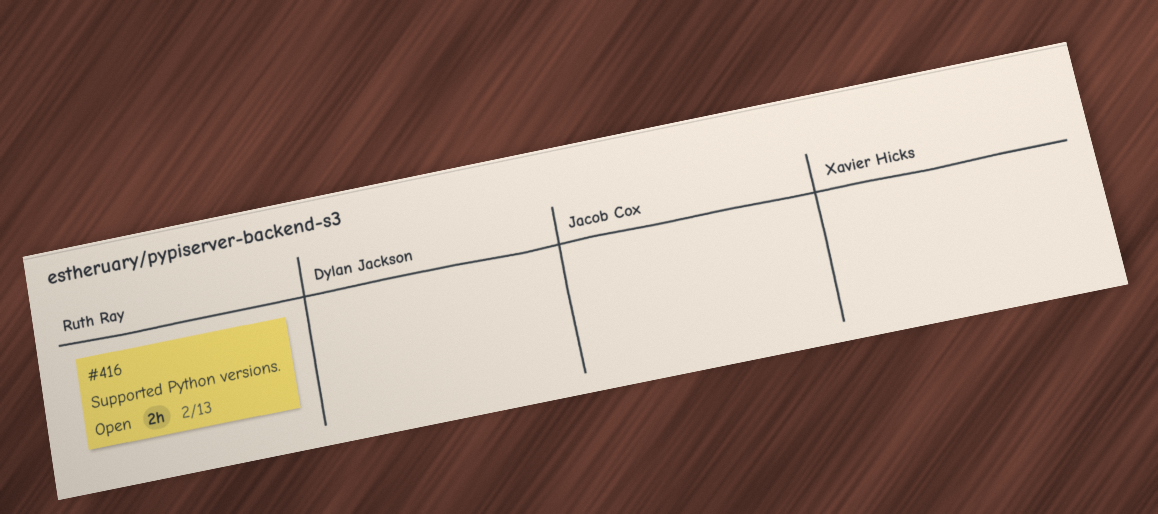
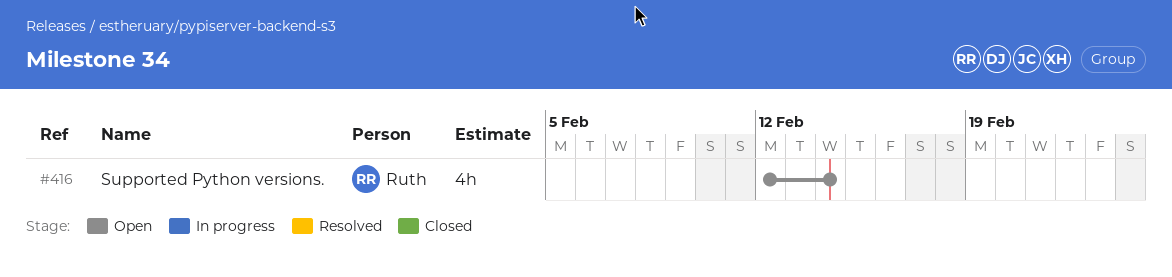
#416, estimate: 2h -> 4h
#416, due: Feb 13 -> Feb 14

